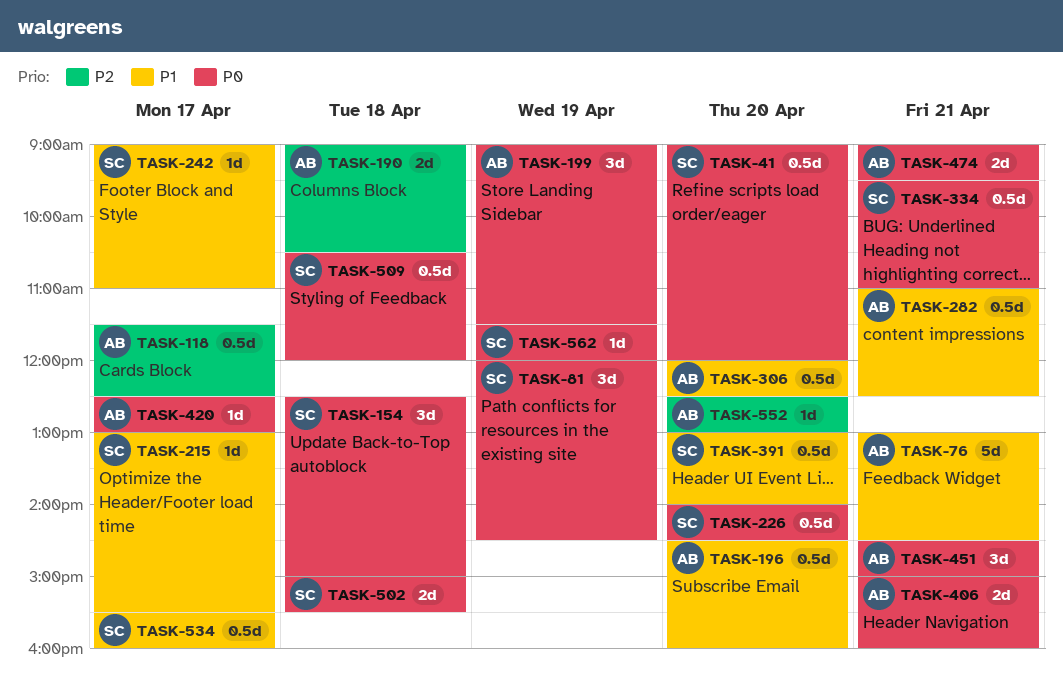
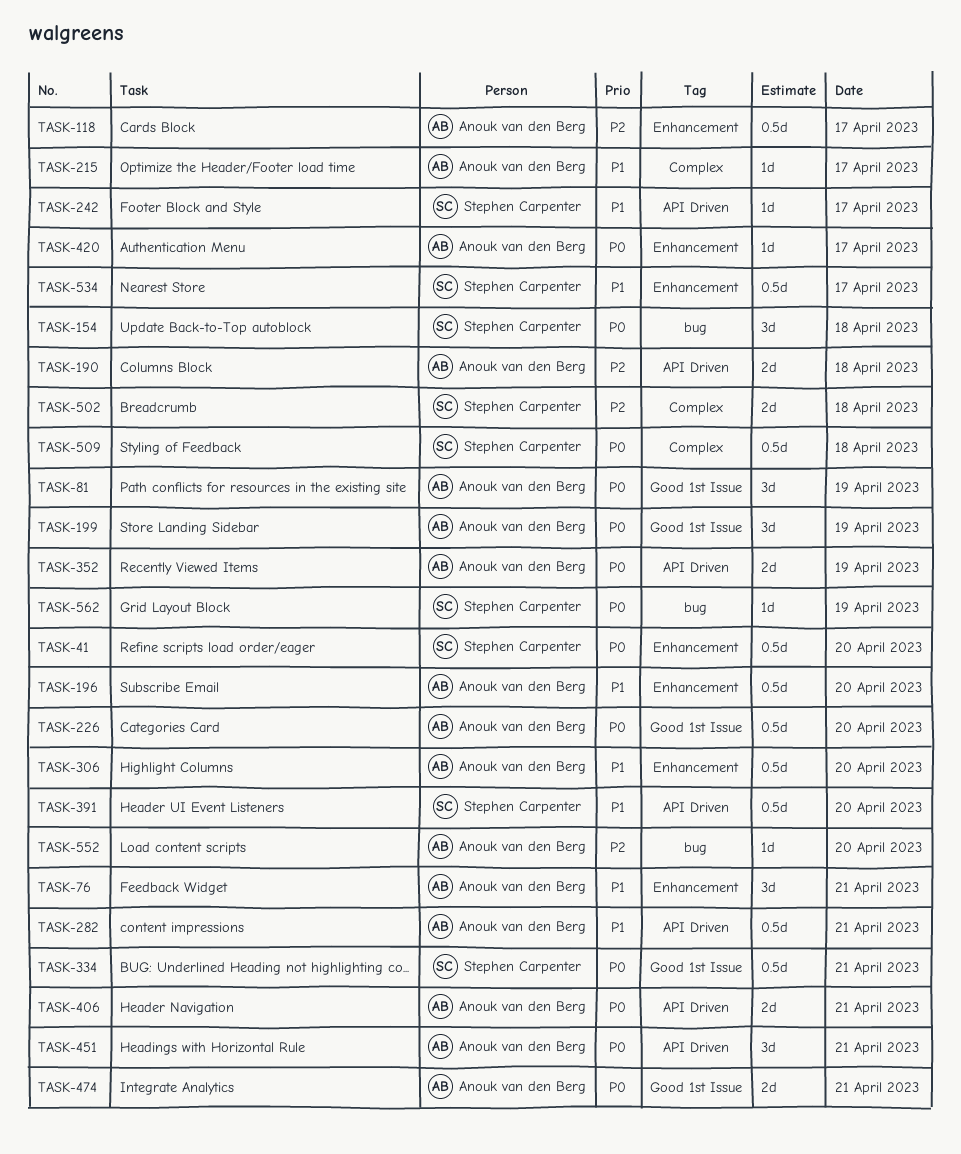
TASK-76, estimate: 5d -> 3d
TASK-81, owner: Stephen Carpenter -> Anouk van den Berg
TASK-215, owner: Stephen Carpenter -> Anouk van den Berg
TASK-226, owner: Stephen Carpenter -> Anouk van den Berg
TASK-352: none -> present
TASK-502, priority: P0 -> P2

